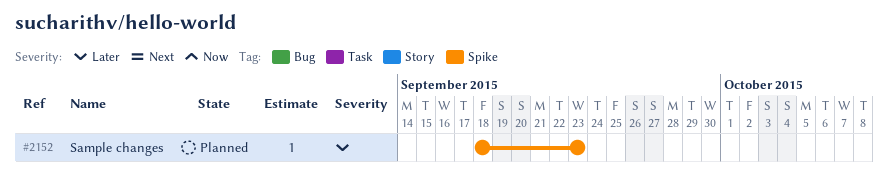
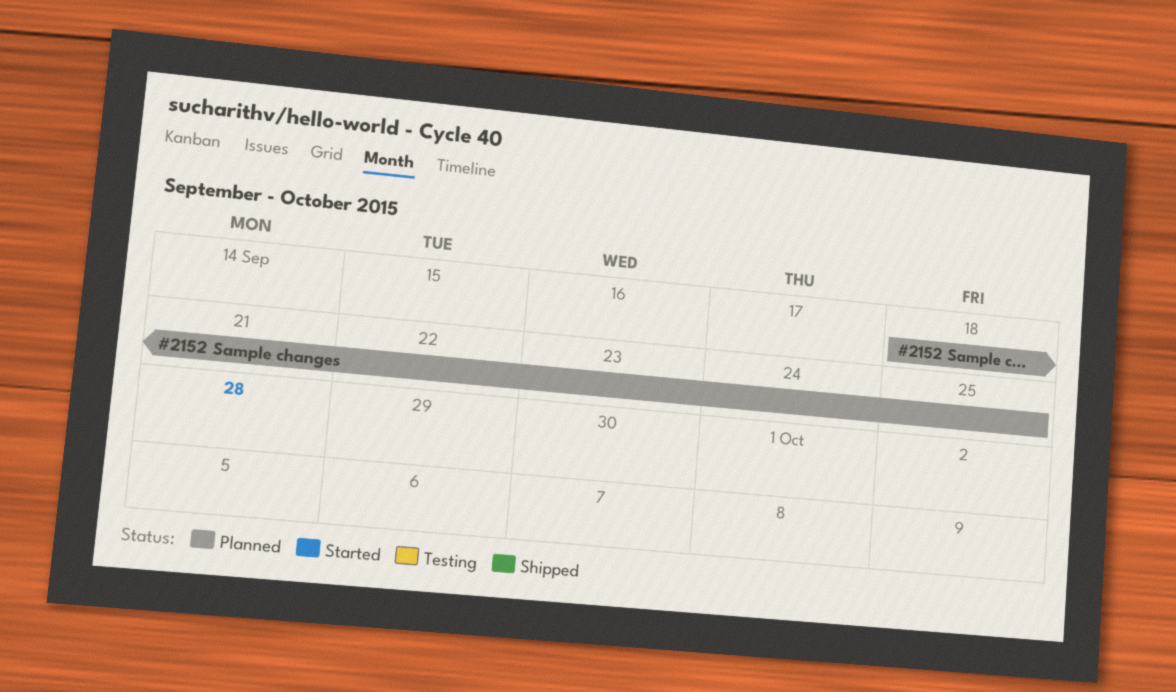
#2152, due: Sep 23 -> Sep 25

